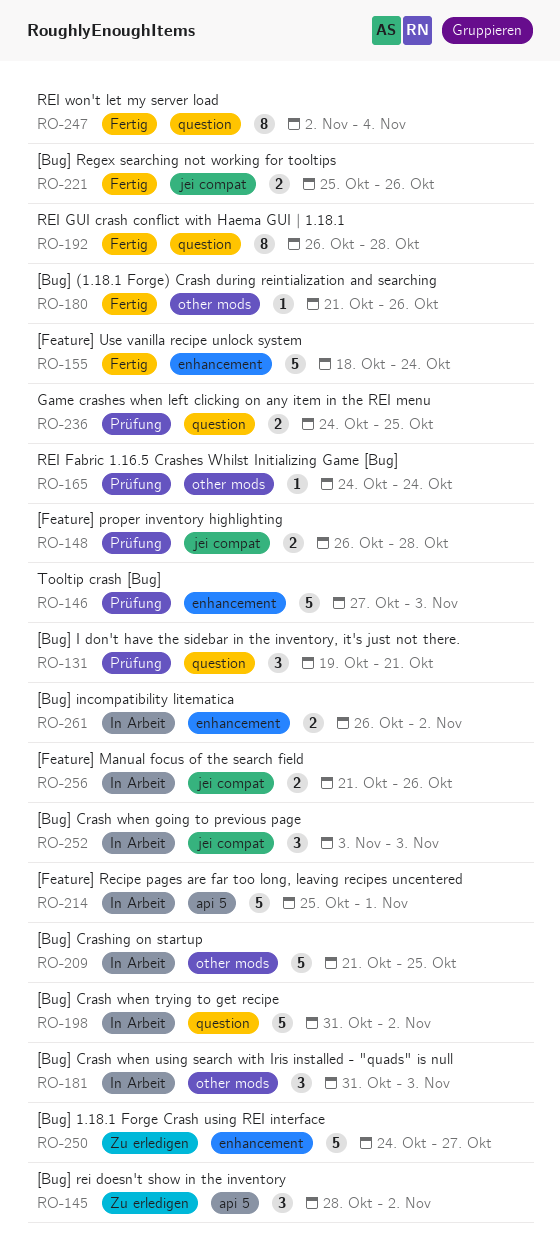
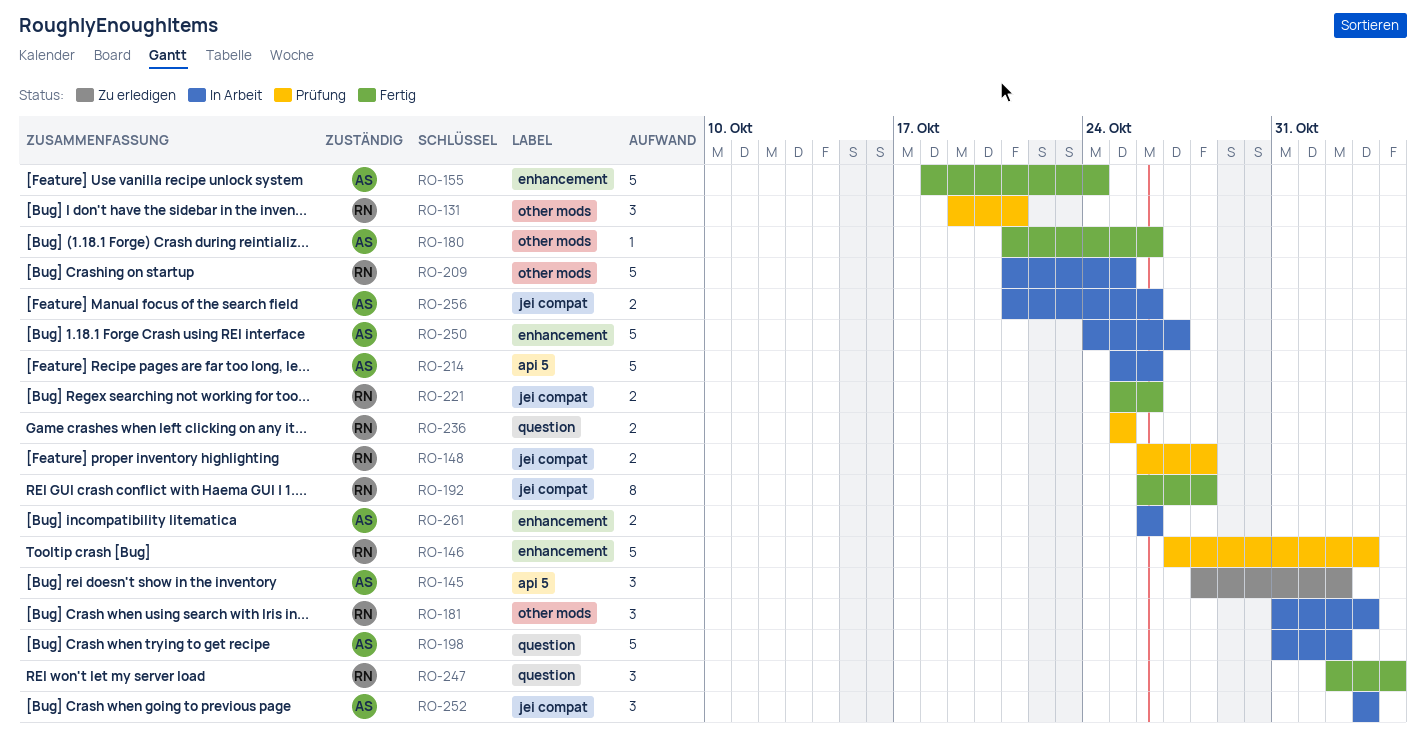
RO-131, label: question -> other mods
RO-165: present -> none
RO-192, label: question -> jei compat
RO-214, due: Nov 1 -> Oct 26
RO-236, start: Oct 24 -> Oct 25
RO-247, estimate: 8 -> 3
RO-250, status: Zu erledigen -> In Arbeit
RO-261, due: Nov 2 -> Oct 26

